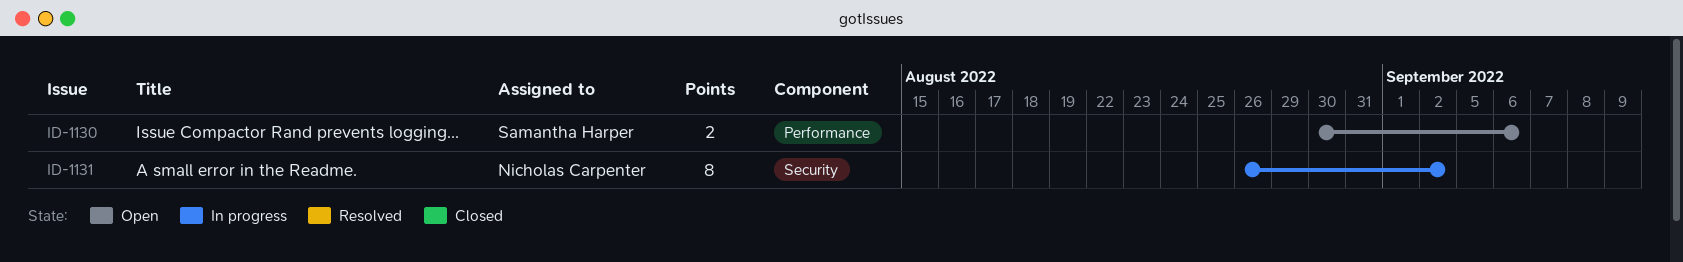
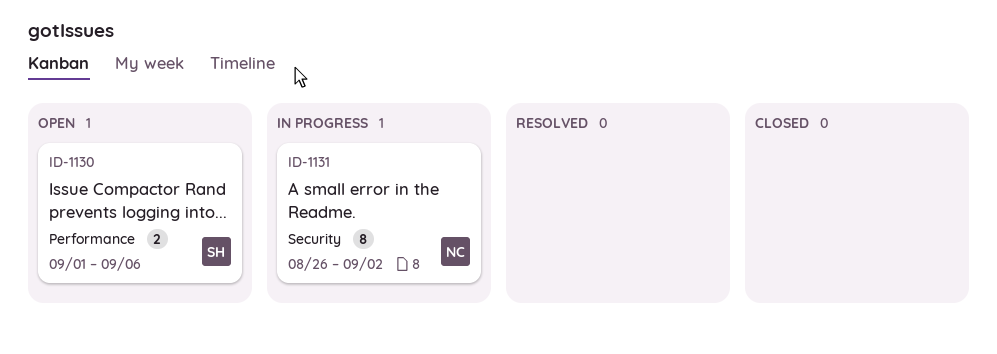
ID-1130, start: Aug 30 -> Sep 1

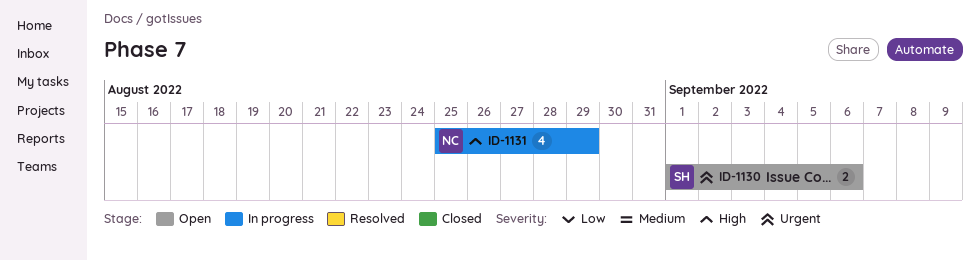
ID-1131, estimate: 8 -> 4
ID-1131, start: Aug 26 -> Aug 25
ID-1131, due: Sep 2 -> Aug 29

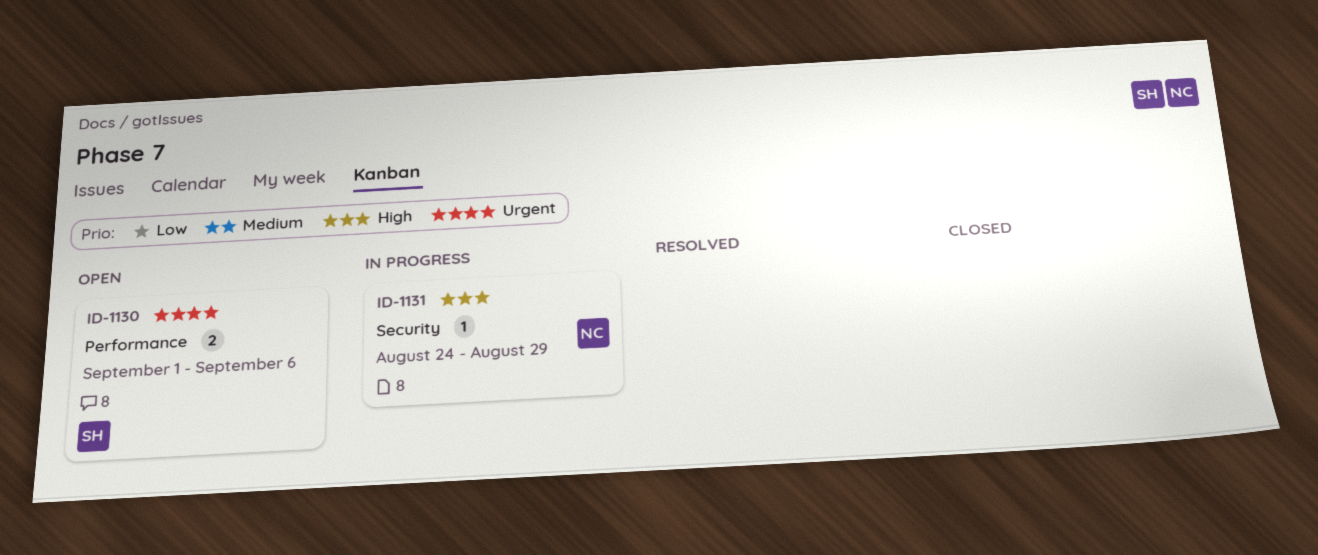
ID-1131, estimate: 4 -> 1
ID-1131, start: Aug 25 -> Aug 24

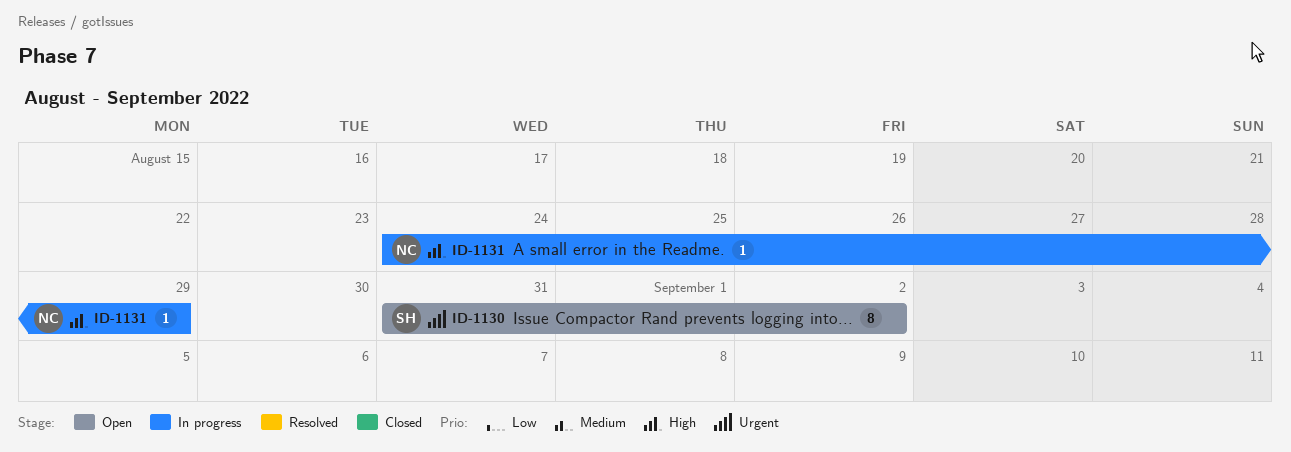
ID-1130, estimate: 2 -> 8
ID-1130, start: Sep 1 -> Aug 31
ID-1130, due: Sep 6 -> Sep 2

